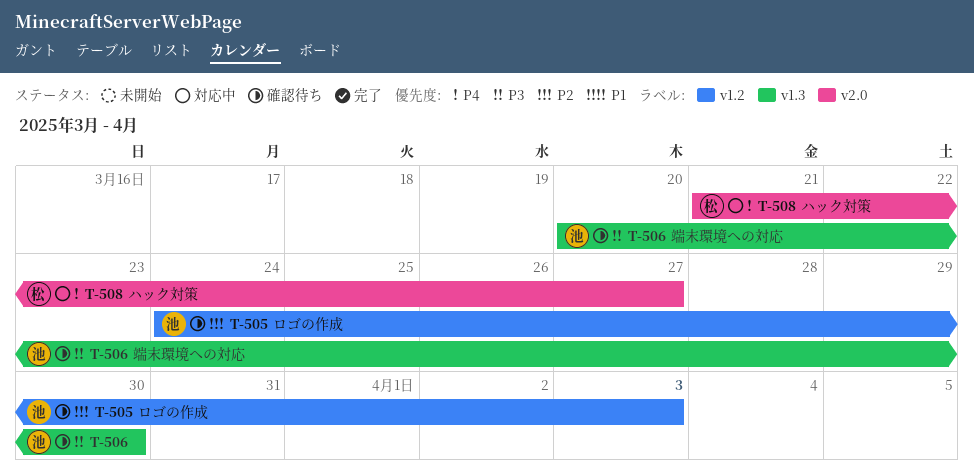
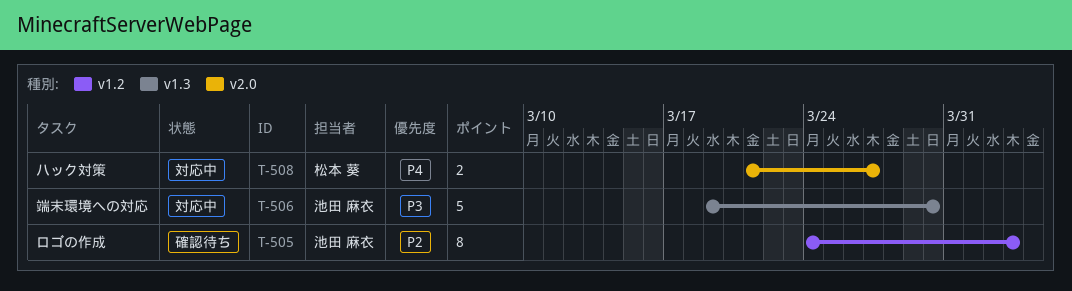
T-506, status: 確認待ち -> 対応中
T-506, start: Mar 20 -> Mar 19

